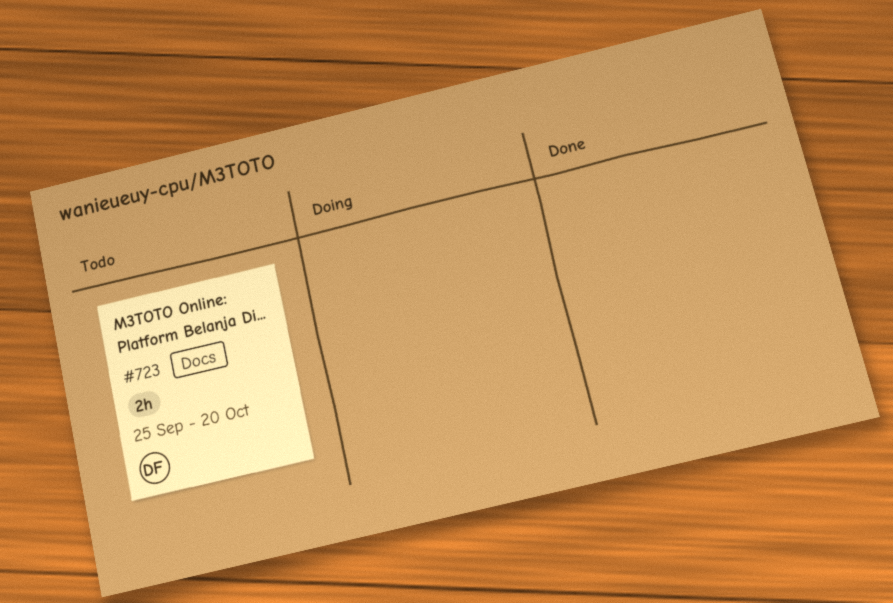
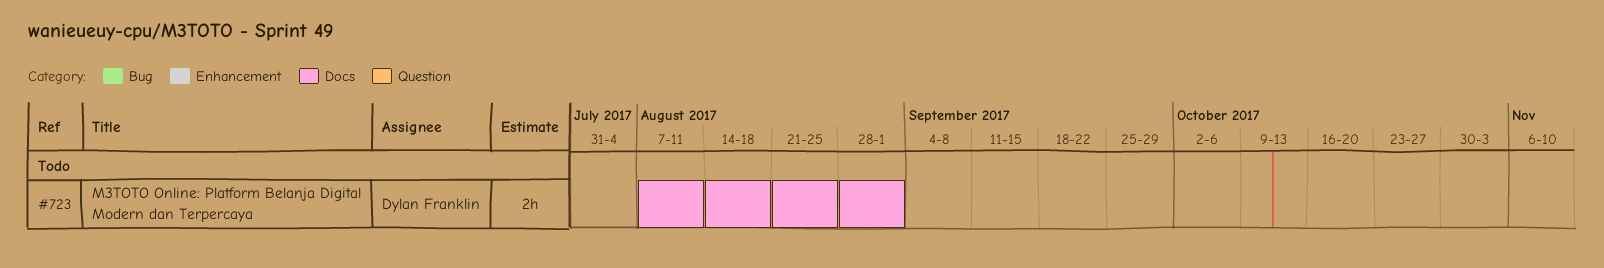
#723, start: Sep 25 -> Aug 7
#723, due: Oct 20 -> Sep 1

